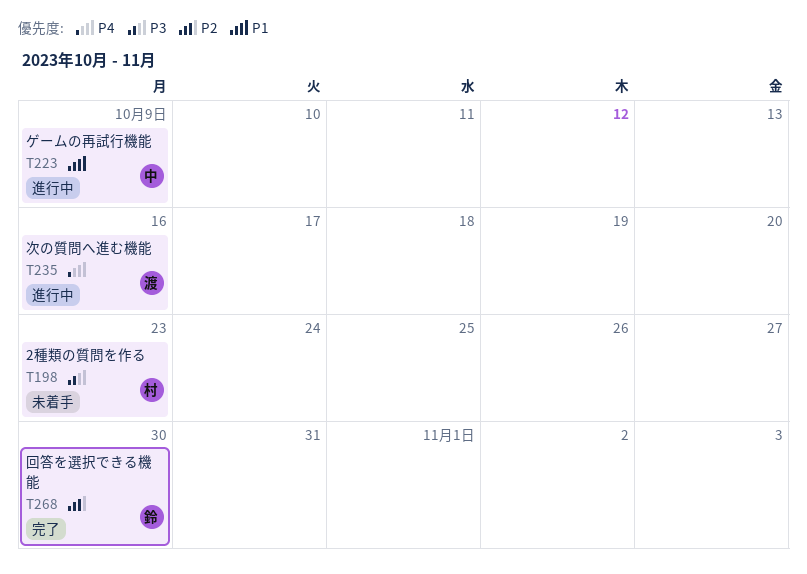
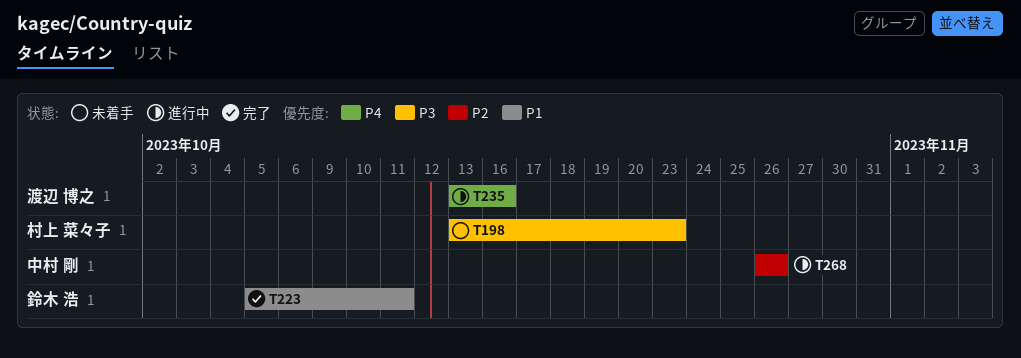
T223, status: 進行中 -> 完了
T223, owner: 中村 剛 -> 鈴木 浩
T223, due: Oct 9 -> Oct 11
T268, status: 完了 -> 進行中
T268, owner: 鈴木 浩 -> 中村 剛
T268, due: Oct 30 -> Oct 26

